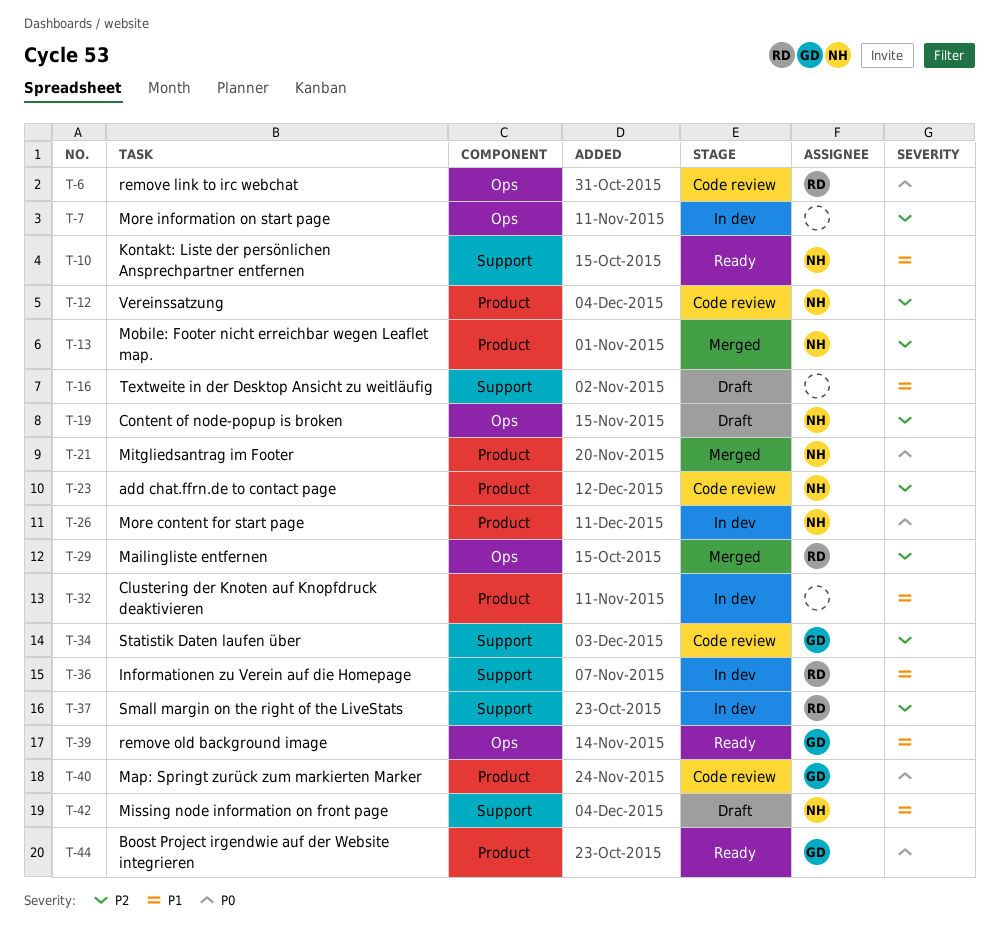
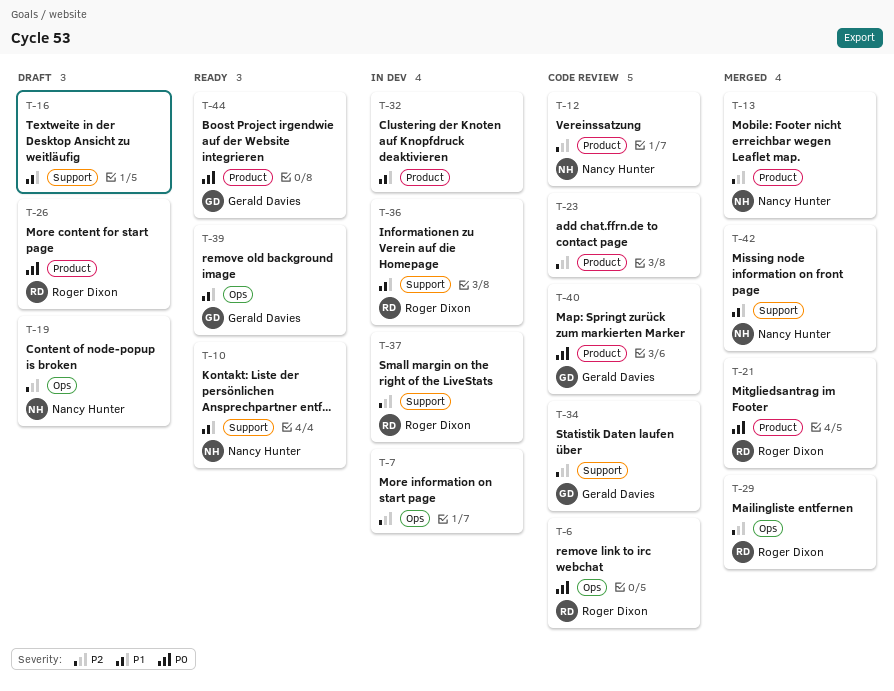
T-21, owner: Nancy Hunter -> Roger Dixon
T-23, owner: Nancy Hunter -> none
T-26, status: In dev -> Draft
T-26, owner: Nancy Hunter -> Roger Dixon
T-42, status: Draft -> Merged

